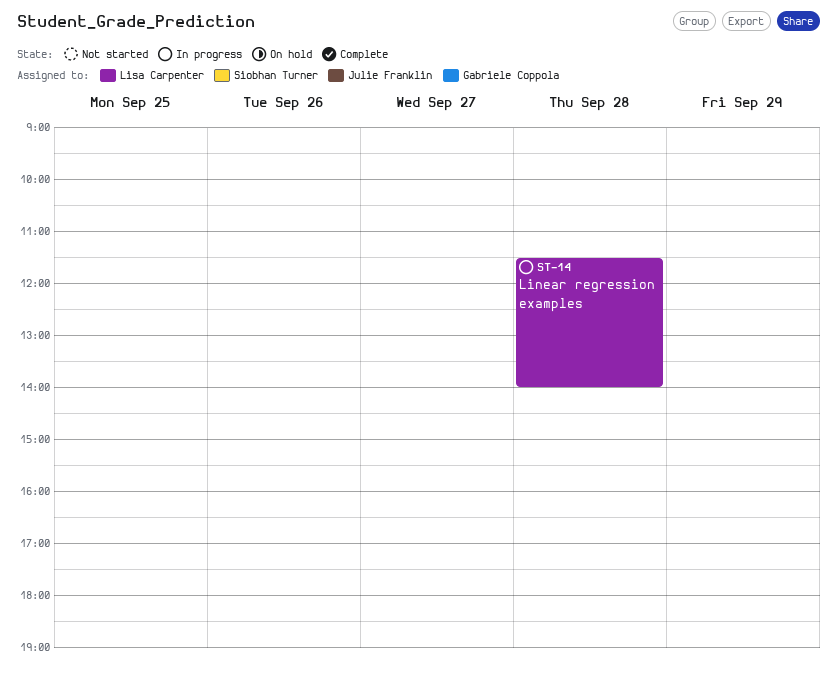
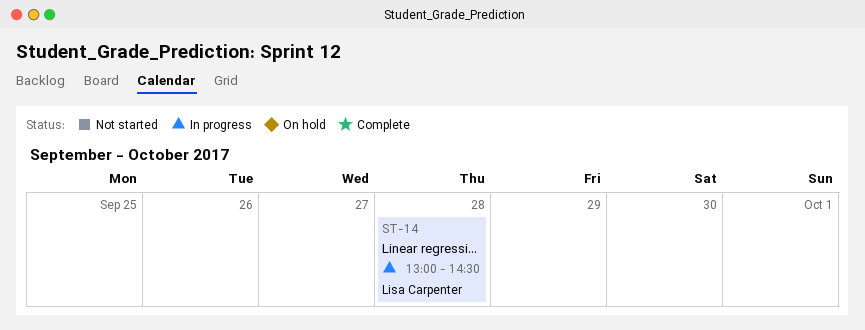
ST-14, begins: 11:30 -> 13:00
ST-14, ends: 14:00 -> 14:30

